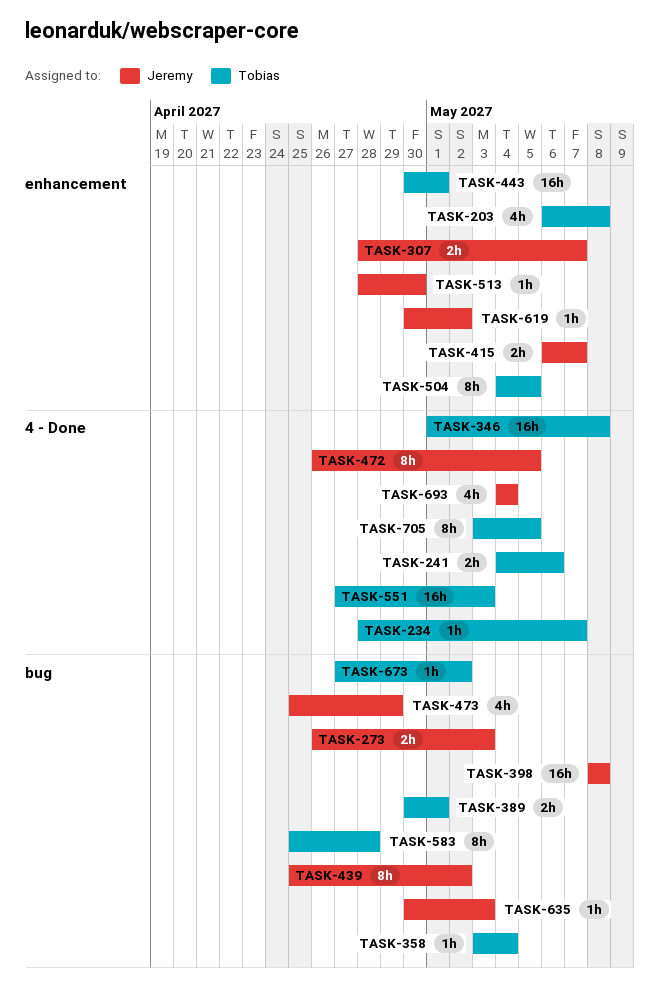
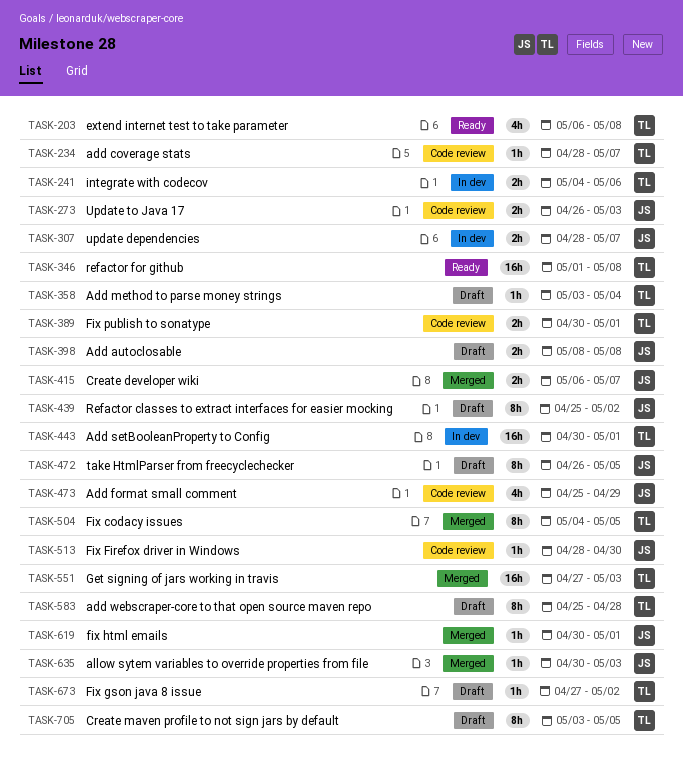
TASK-398, estimate: 16h -> 2h
TASK-619, due: May 2 -> May 1
TASK-693: present -> none

